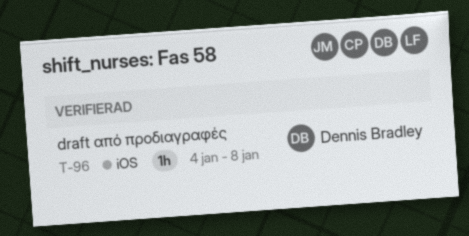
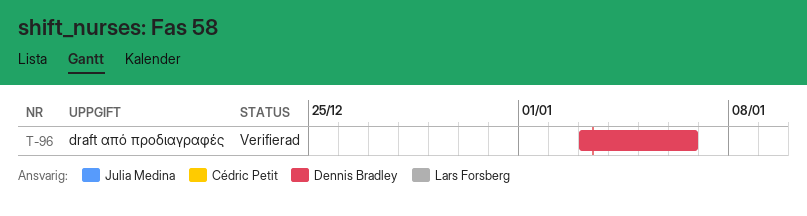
T-96, start: Jan 4 -> Jan 3
T-96, due: Jan 8 -> Jan 6

